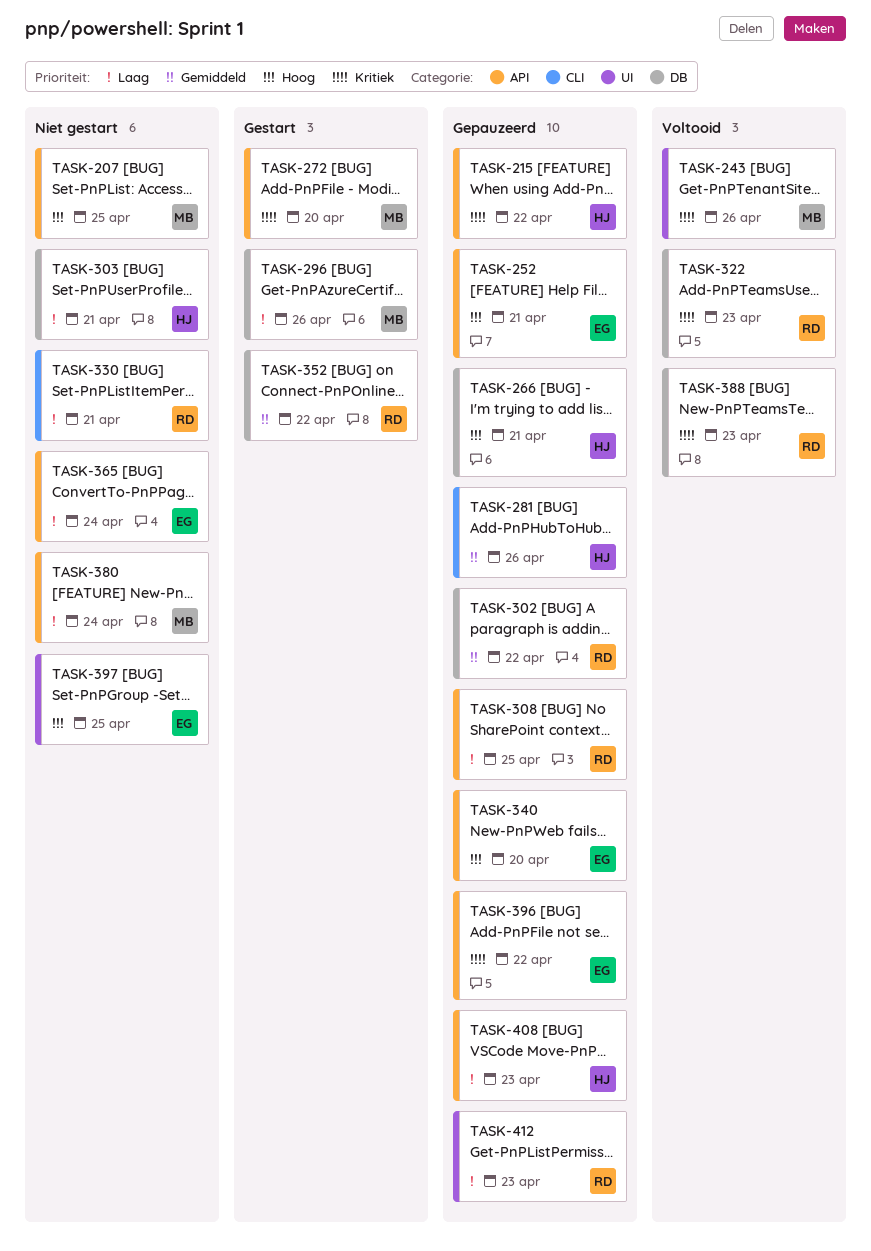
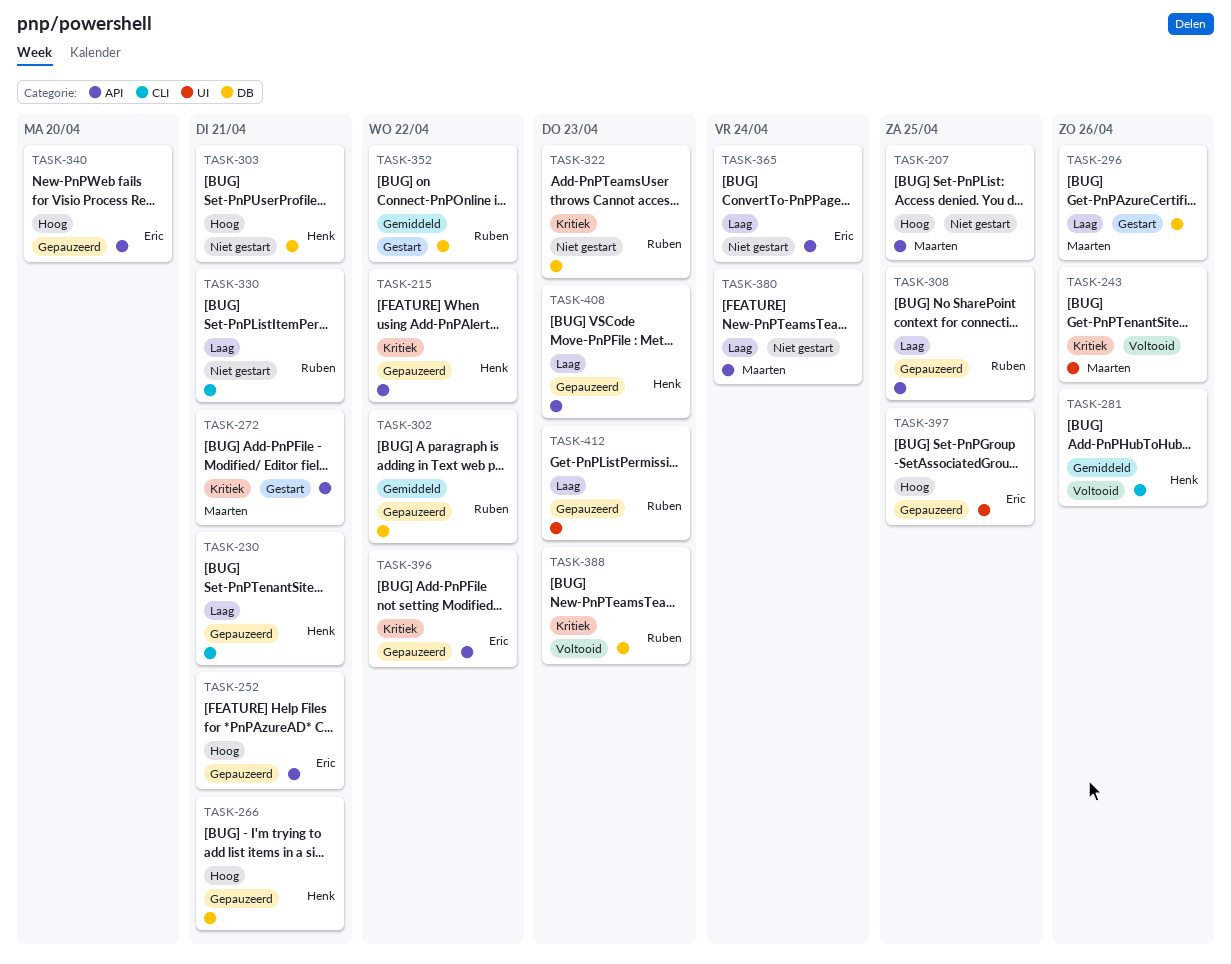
TASK-230: none -> present
TASK-272, due: Apr 20 -> Apr 21
TASK-281, status: Gepauzeerd -> Voltooid
TASK-303, priority: Laag -> Hoog
TASK-322, status: Voltooid -> Niet gestart
TASK-397, status: Niet gestart -> Gepauzeerd

